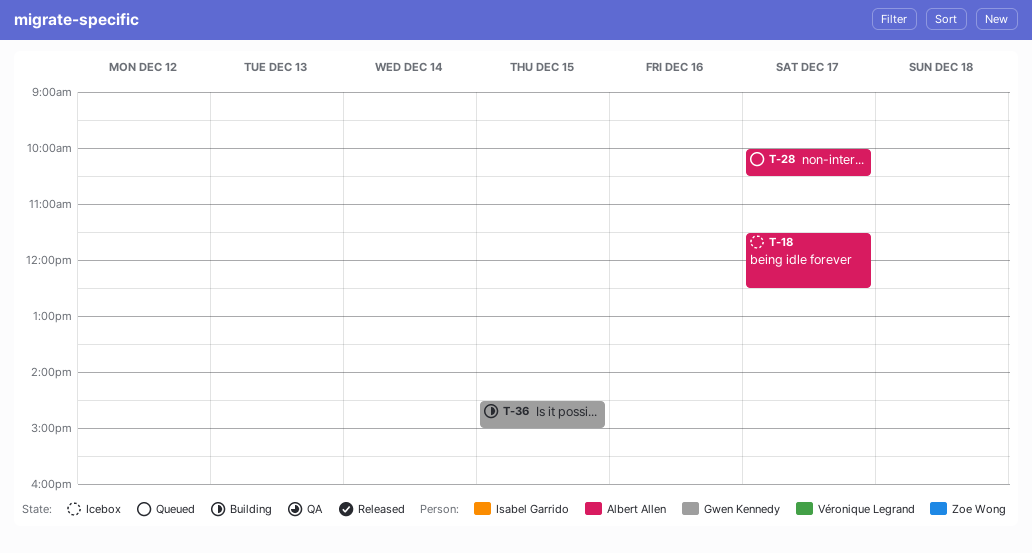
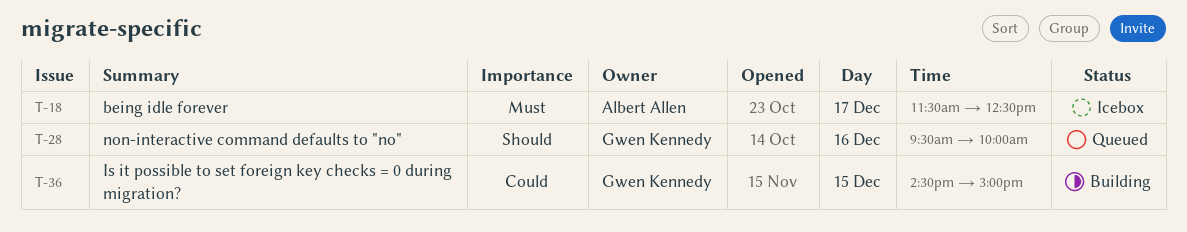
T-28, owner: Albert Allen -> Gwen Kennedy
T-28, day: Dec 17 -> Dec 16
T-28, begins: 10:00 -> 09:30
T-28, ends: 10:30 -> 10:00

